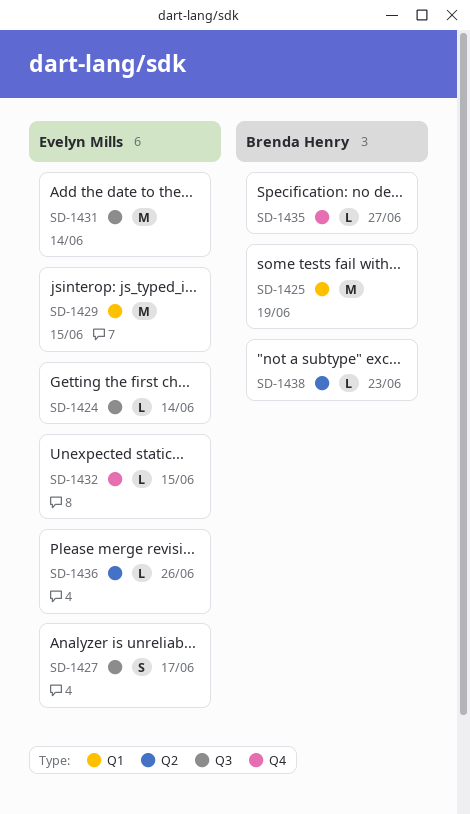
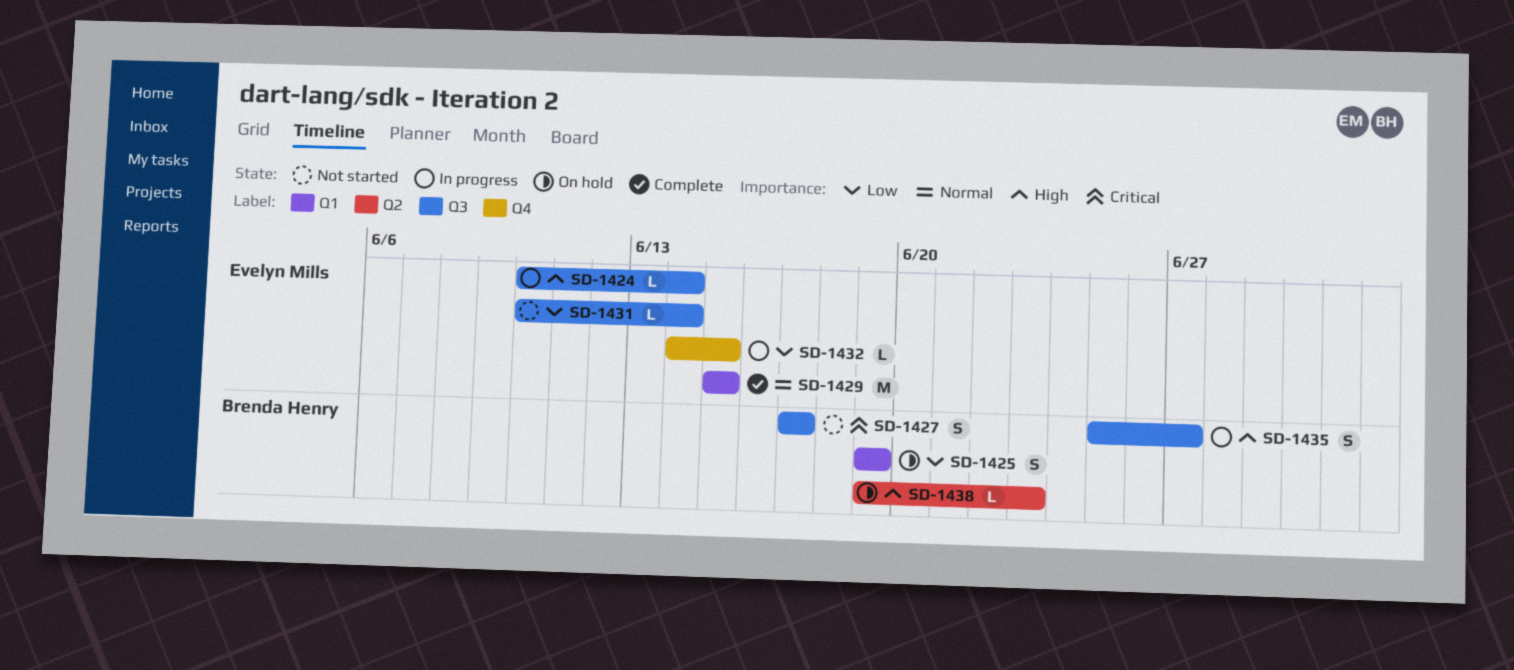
SD-1425, estimate: M -> S
SD-1427, owner: Evelyn Mills -> Brenda Henry
SD-1431, estimate: M -> L
SD-1435, label: Q4 -> Q3
SD-1435, estimate: L -> S
SD-1436: present -> none

